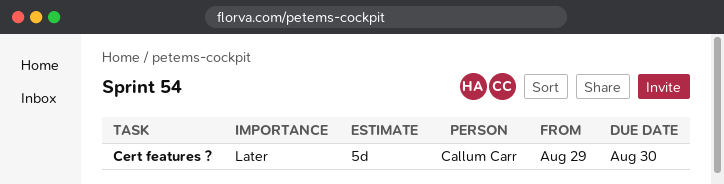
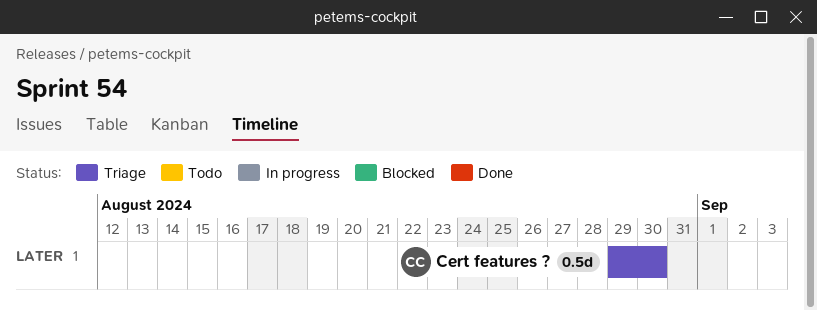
Cert features ?, estimate: 5d -> 0.5d

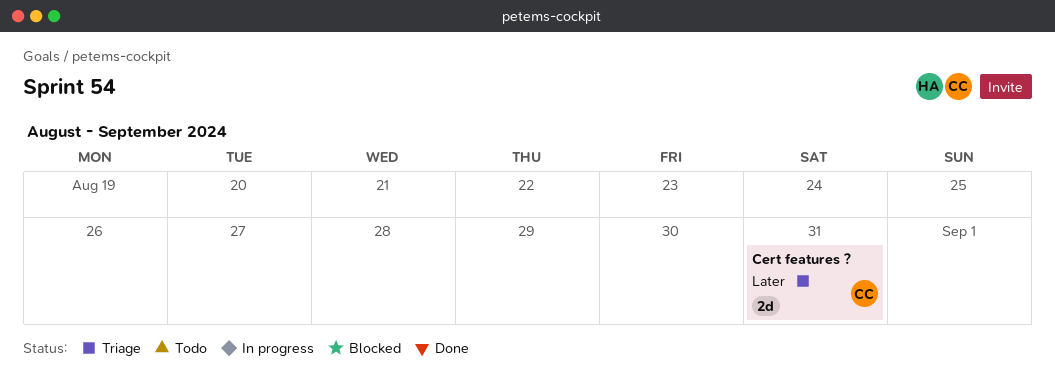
Cert features ?, estimate: 0.5d -> 2d
Cert features ?, due: Aug 30 -> Aug 31

